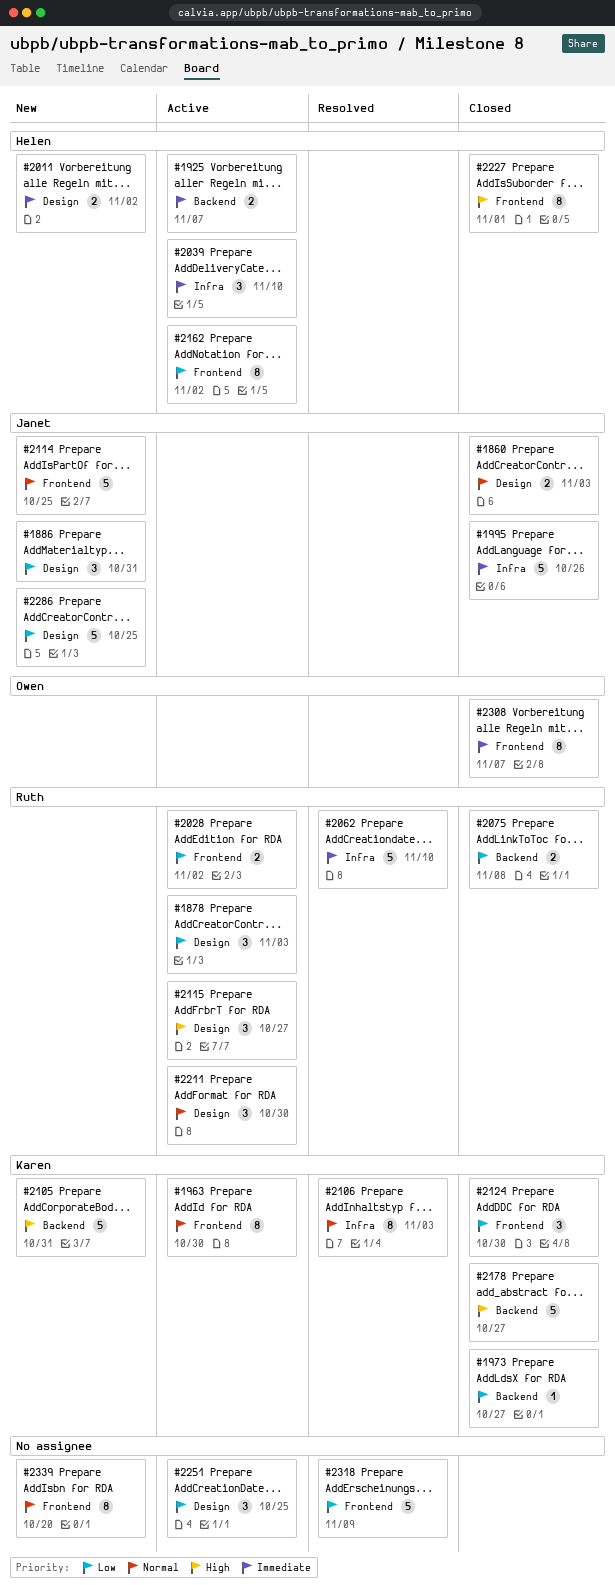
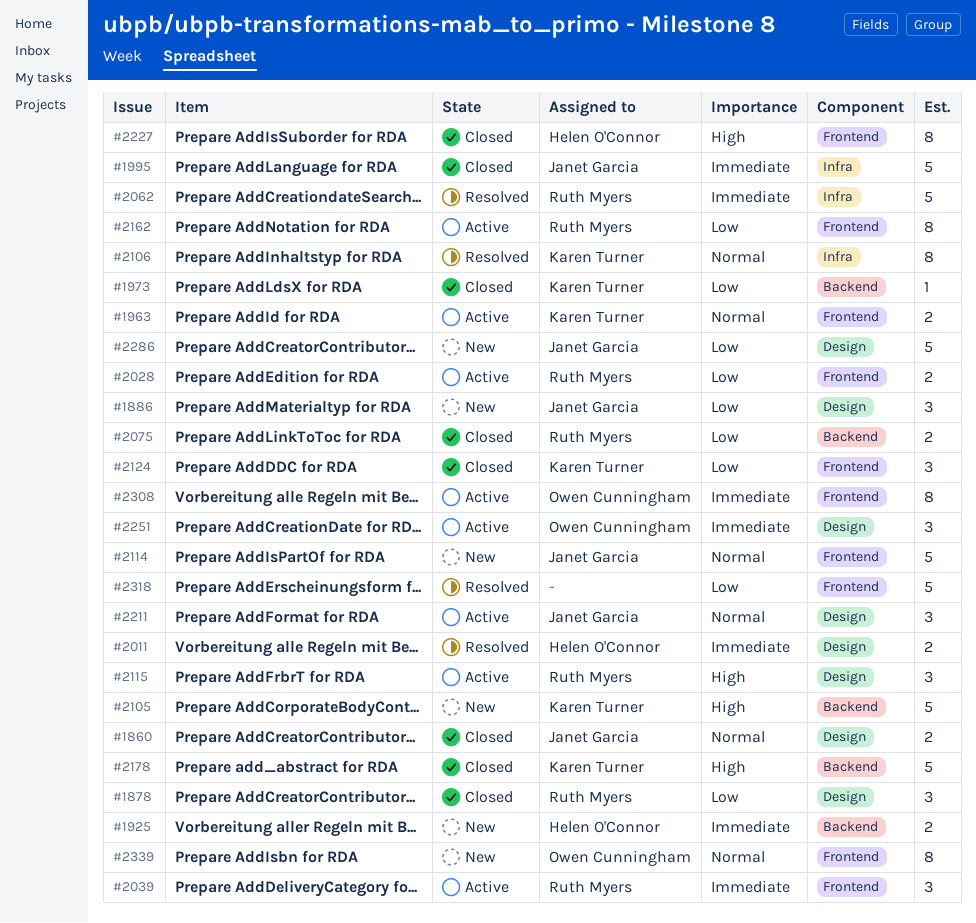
#1878, status: Active -> Closed
#1925, status: Active -> New
#1963, estimate: 8 -> 2
#2011, status: New -> Resolved
#2039, owner: Helen O'Connor -> Ruth Myers
#2039, label: Infra -> Frontend
#2162, owner: Helen O'Connor -> Ruth Myers
#2211, owner: Ruth Myers -> Janet Garcia
#2251, owner: none -> Owen Cunningham
#2251, priority: Low -> Immediate
#2308, status: Closed -> Active
#2339, owner: none -> Owen Cunningham

